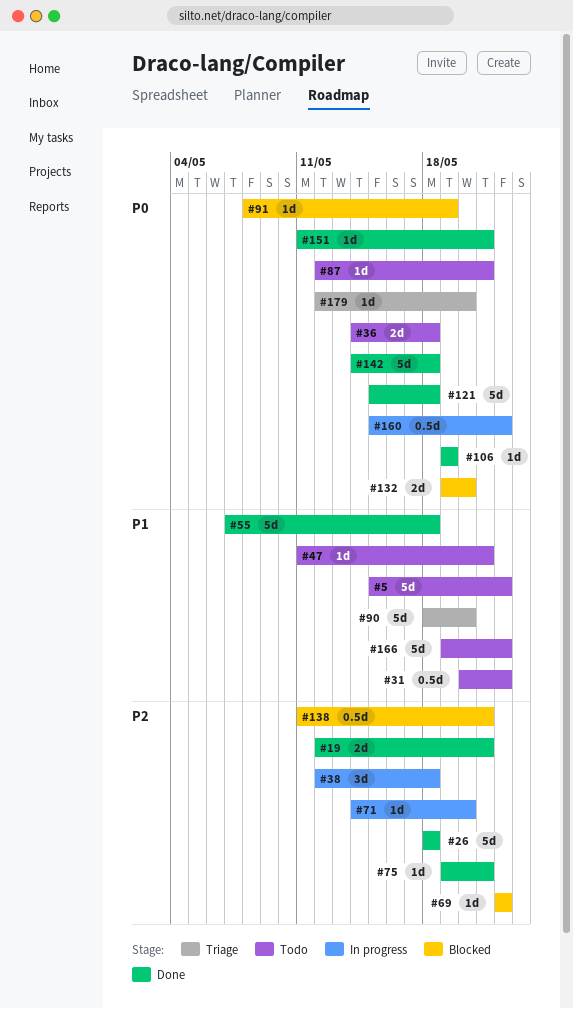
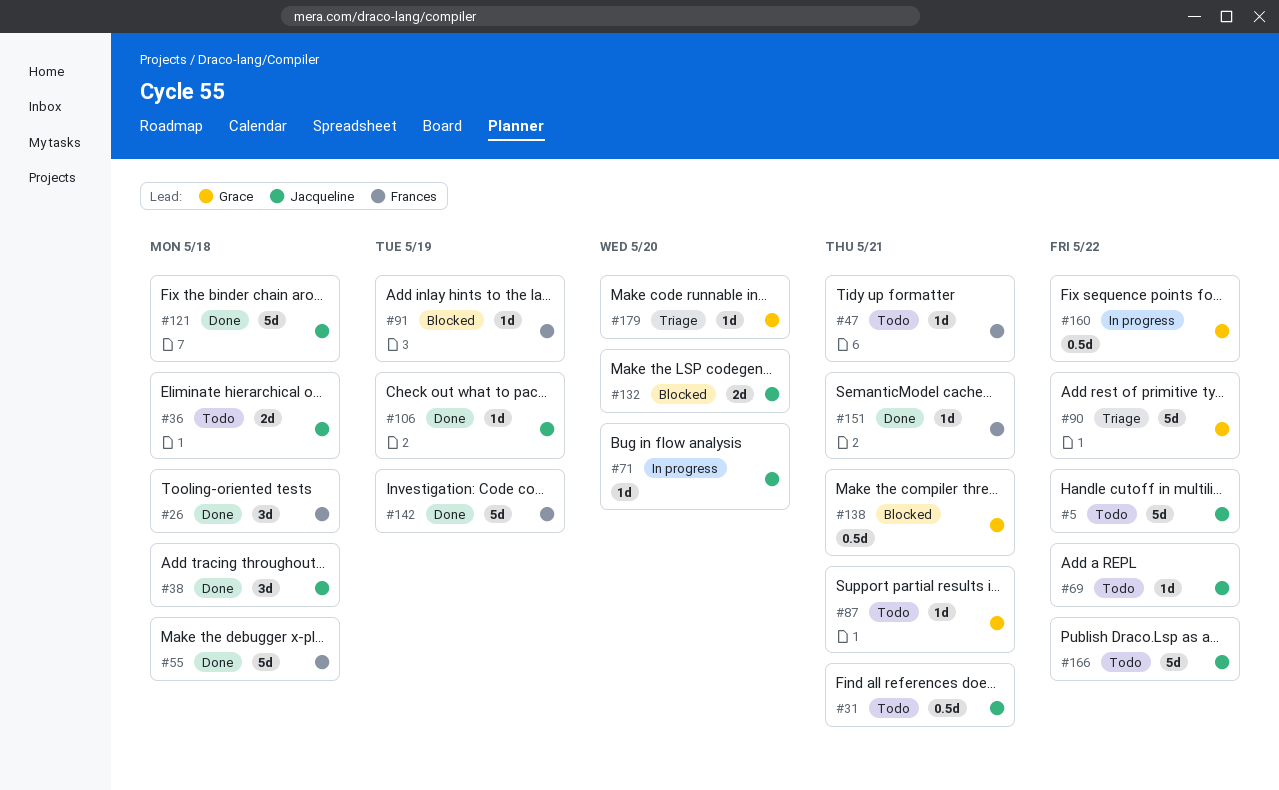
#19: present -> none
#26, estimate: 5d -> 3d
#31, due: May 22 -> May 21
#38, status: In progress -> Done
#69, status: Blocked -> Todo
#75: present -> none
#90, due: May 20 -> May 22
#142, due: May 18 -> May 19

